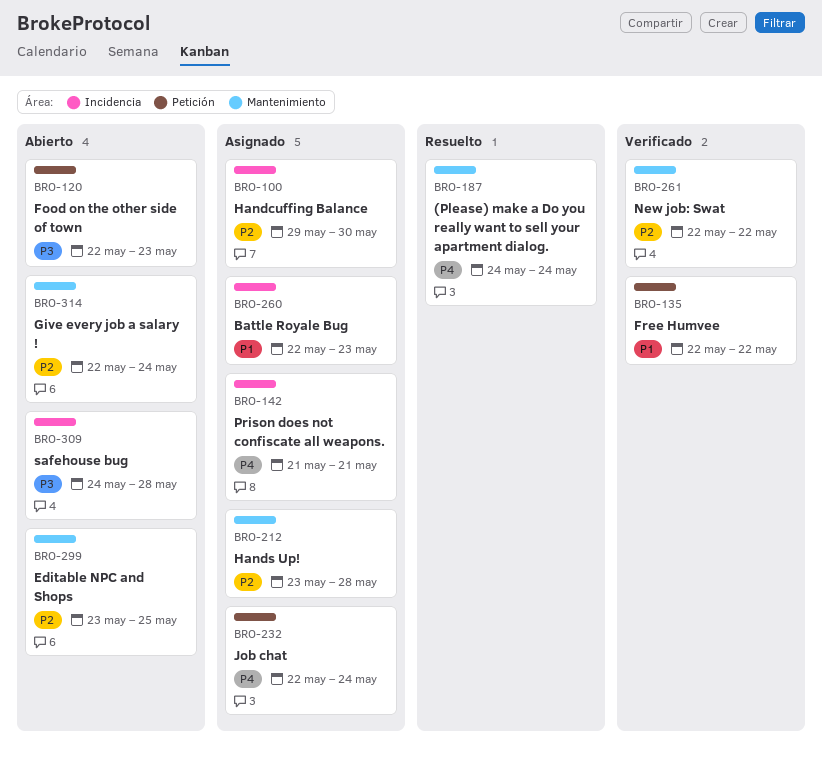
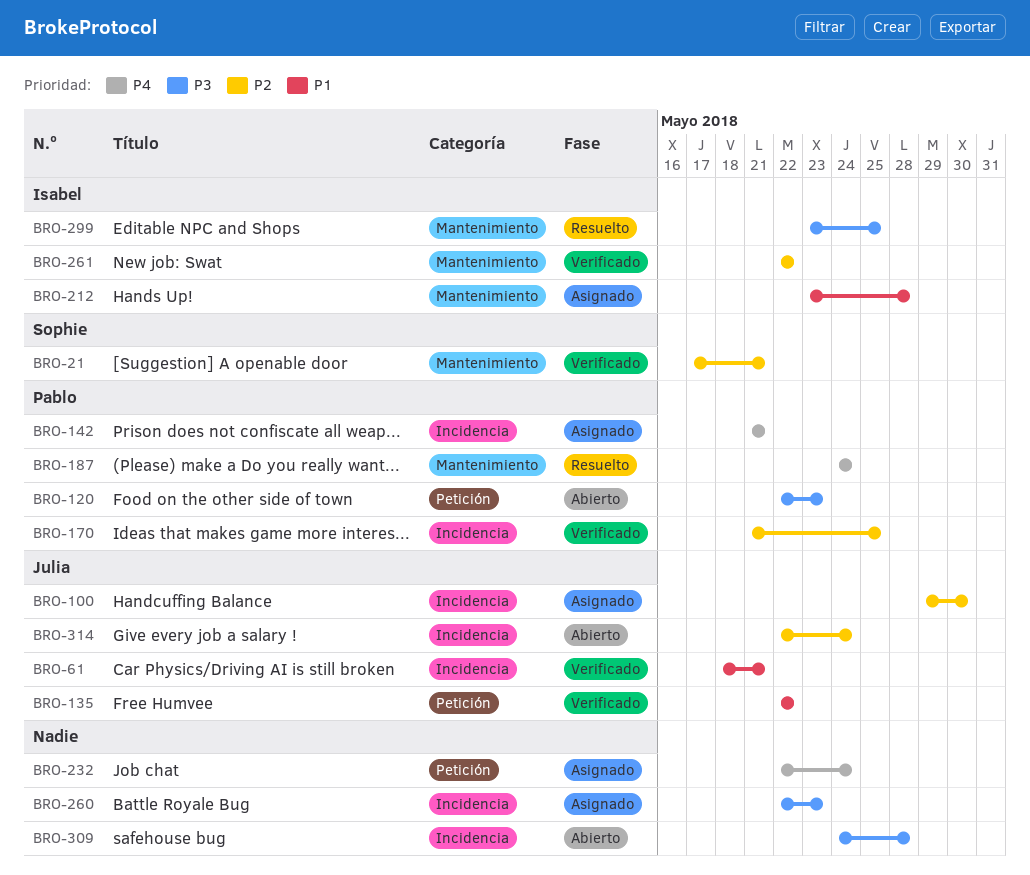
BRO-21: none -> present
BRO-61: none -> present
BRO-170: none -> present
BRO-212, priority: P2 -> P1
BRO-260, priority: P1 -> P3
BRO-299, status: Abierto -> Resuelto
BRO-299, priority: P2 -> P3
BRO-314, label: Mantenimiento -> Incidencia

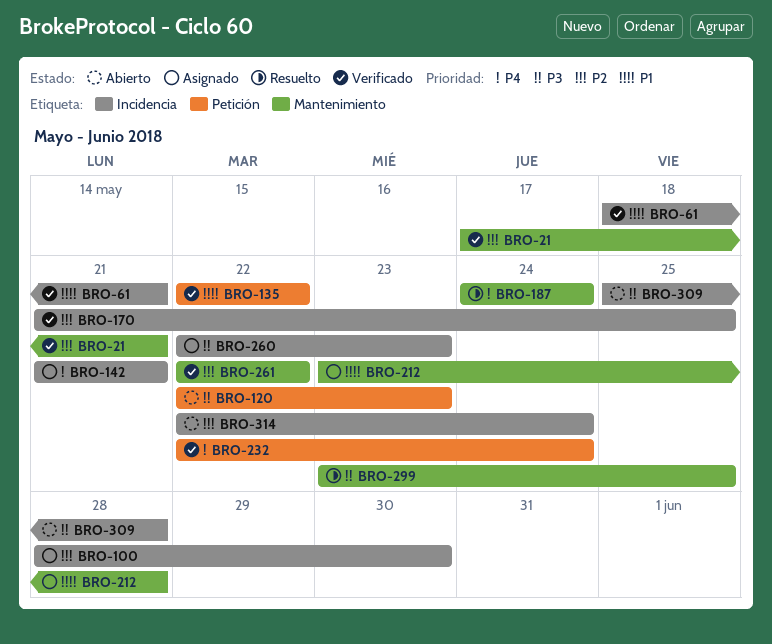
BRO-100, start: May 29 -> May 28
BRO-232, status: Asignado -> Verificado
BRO-309, start: May 24 -> May 25

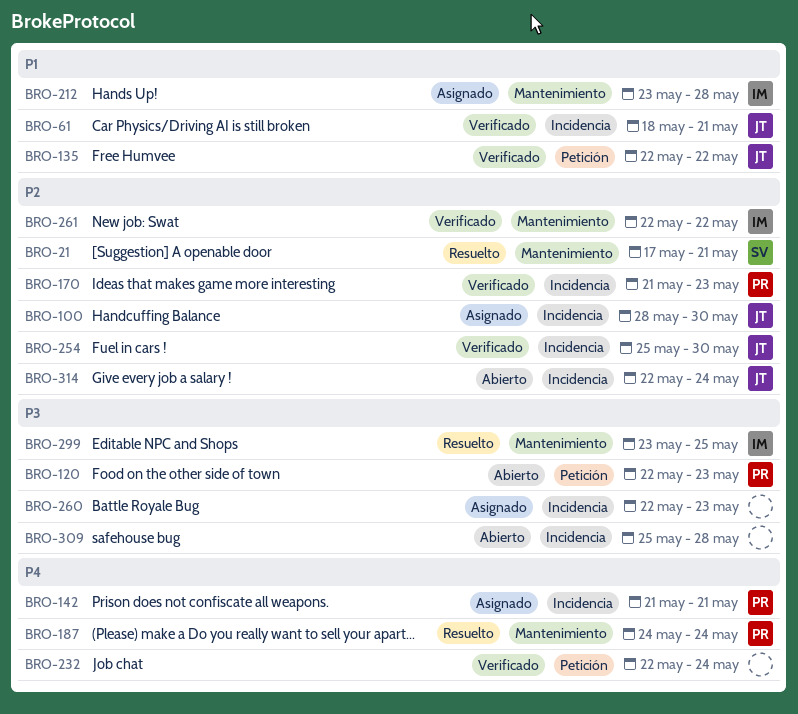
BRO-21, status: Verificado -> Resuelto
BRO-170, due: May 25 -> May 23
BRO-254: none -> present

